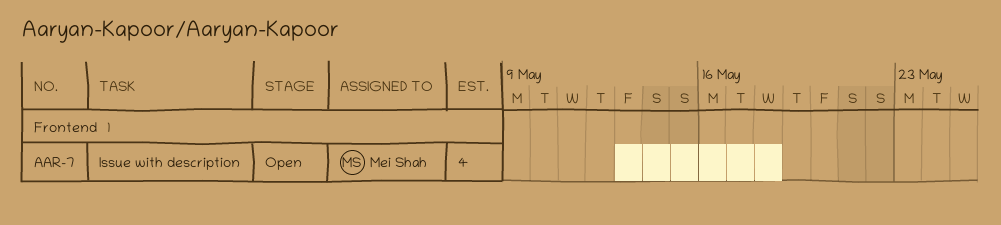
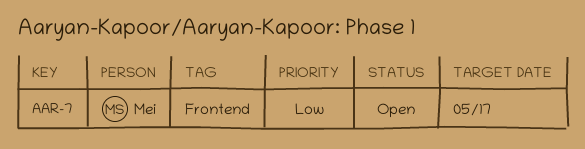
AAR-7, due: May 18 -> May 17

